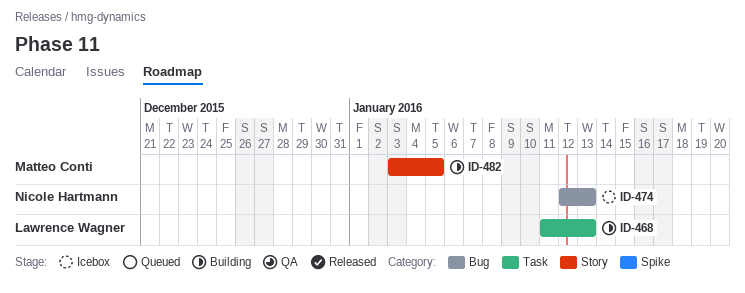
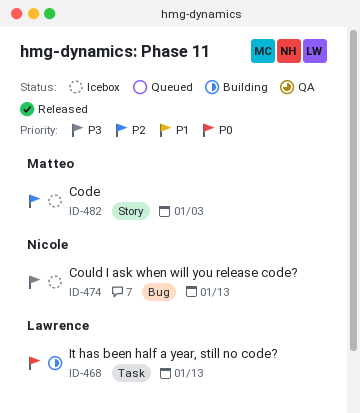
ID-482, status: Building -> Icebox
ID-482, due: Jan 5 -> Jan 3

